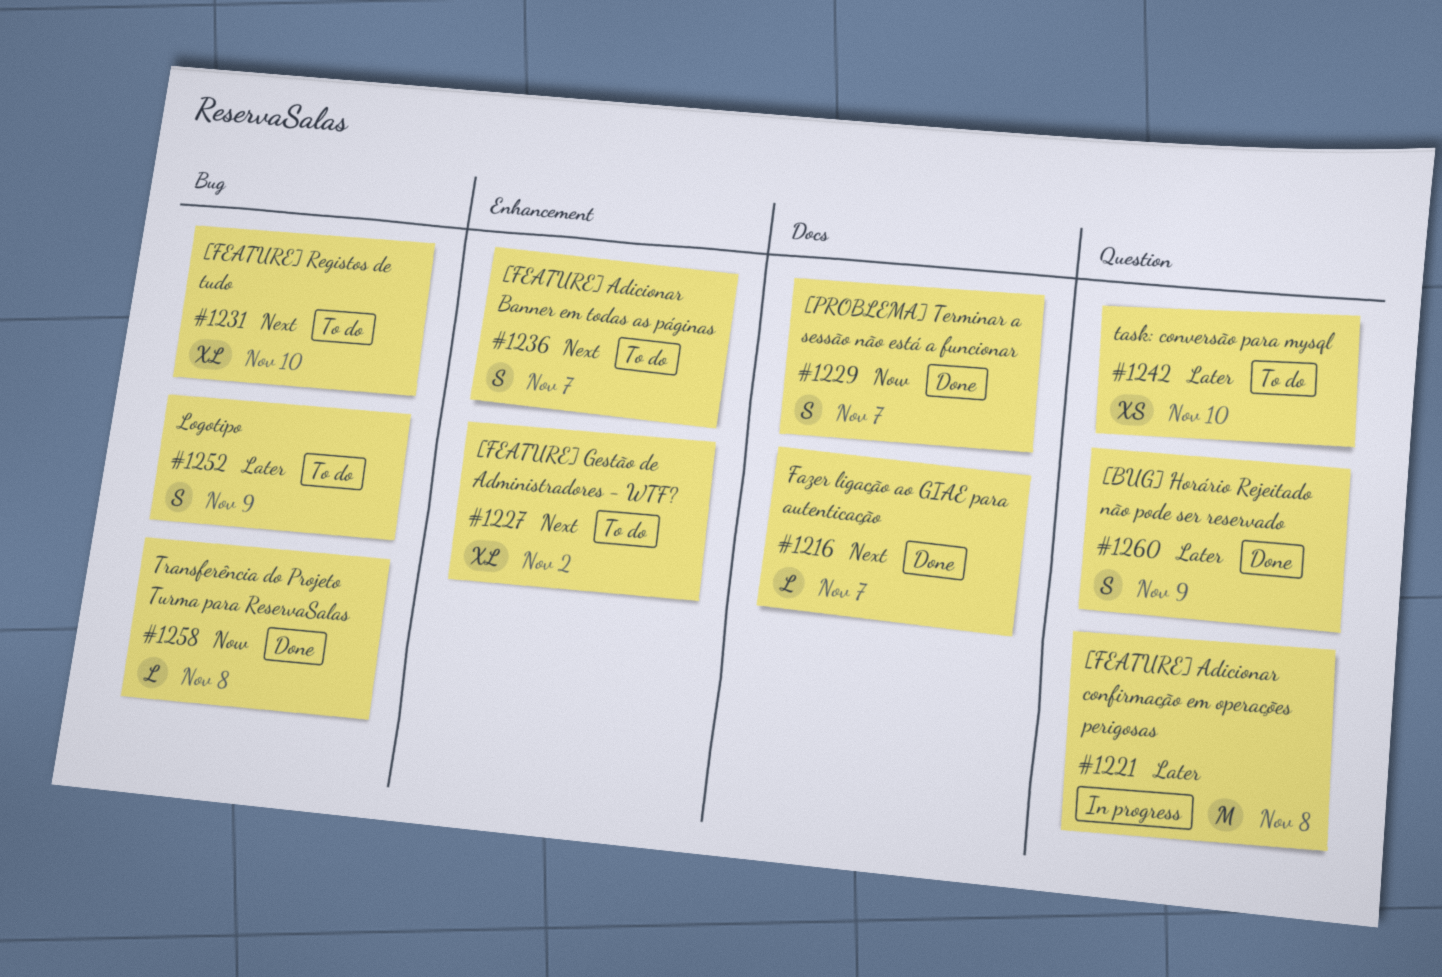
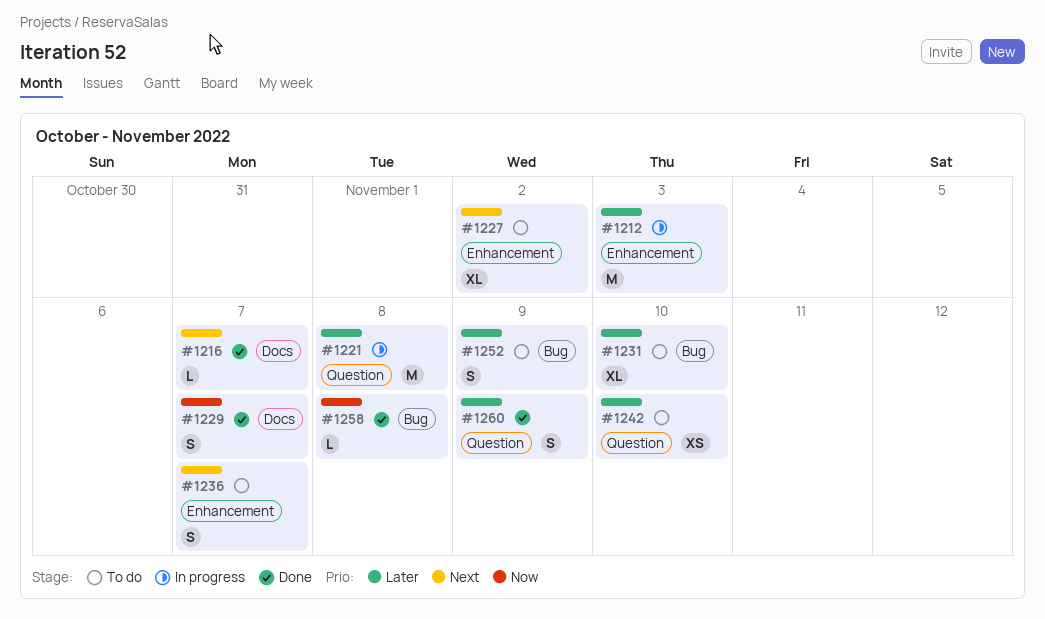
#1212: none -> present
#1231, priority: Next -> Later

